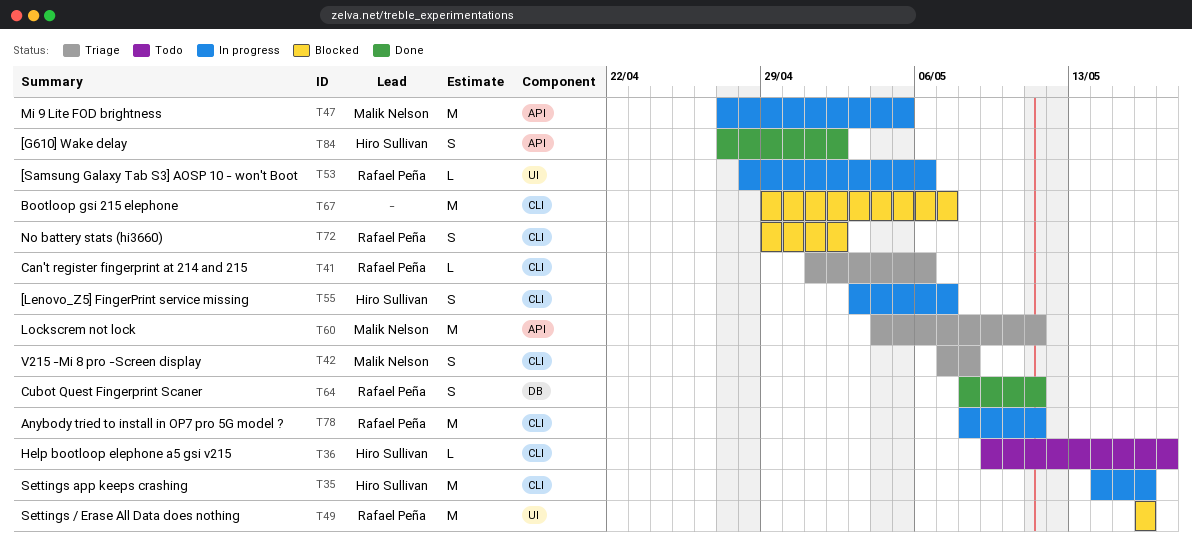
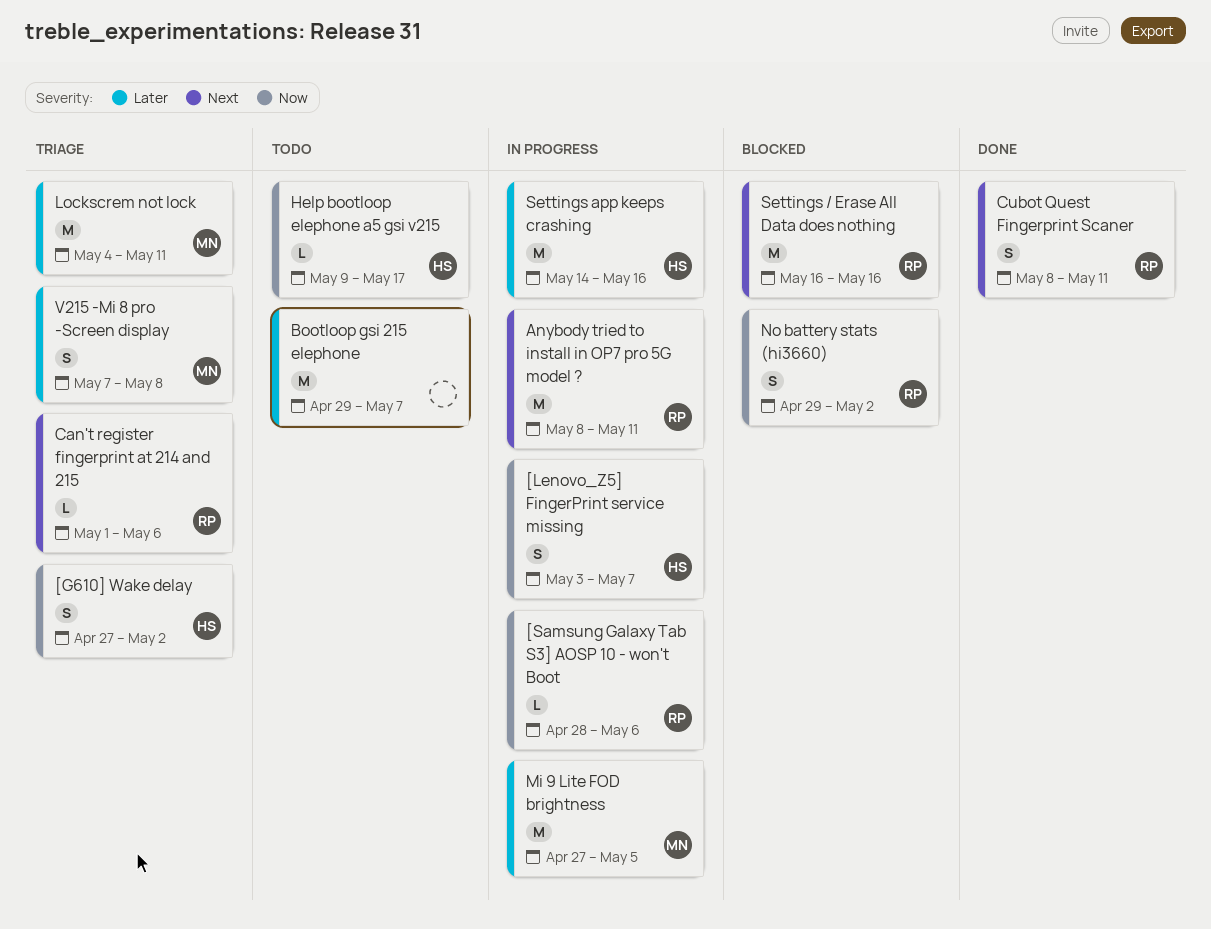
[G610] Wake delay, status: Done -> Triage
Bootloop gsi 215 elephone, status: Blocked -> Todo

